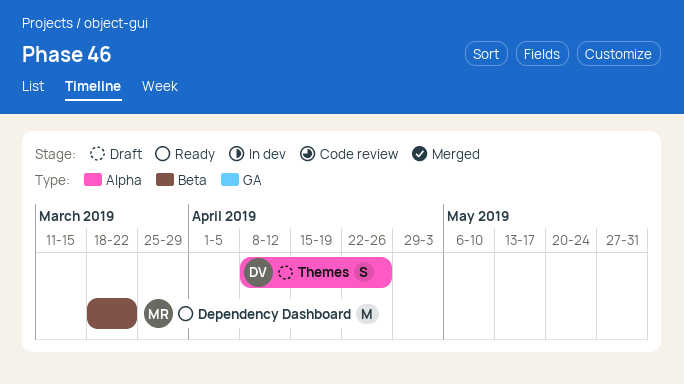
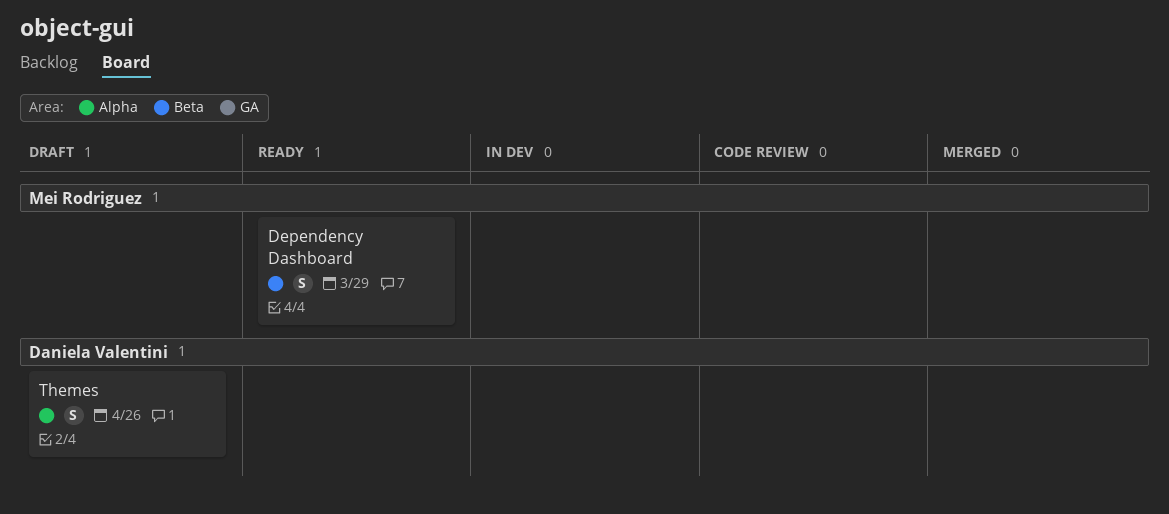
Dependency Dashboard, estimate: M -> S
Dependency Dashboard, due: Mar 22 -> Mar 29

